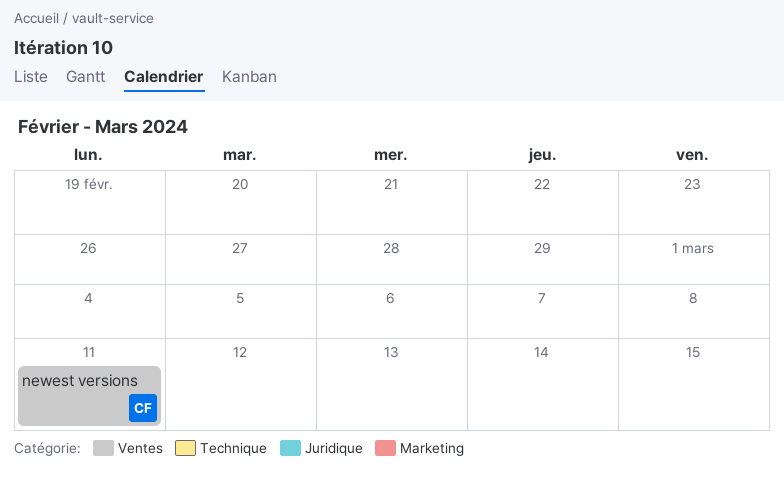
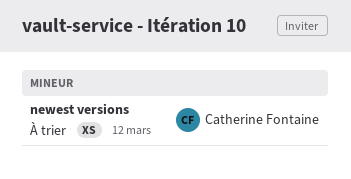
newest versions, due: Mar 11 -> Mar 12

